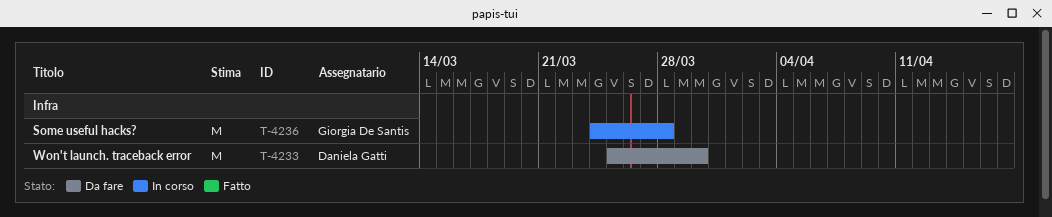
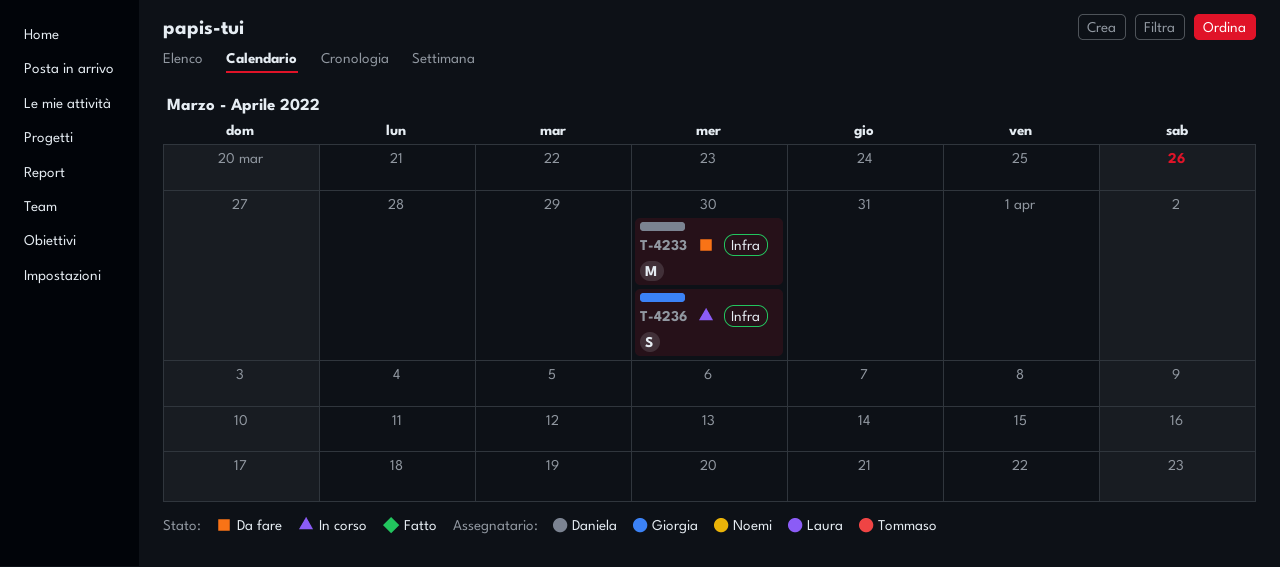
T-4236, estimate: M -> S
T-4236, due: Mar 28 -> Mar 30

